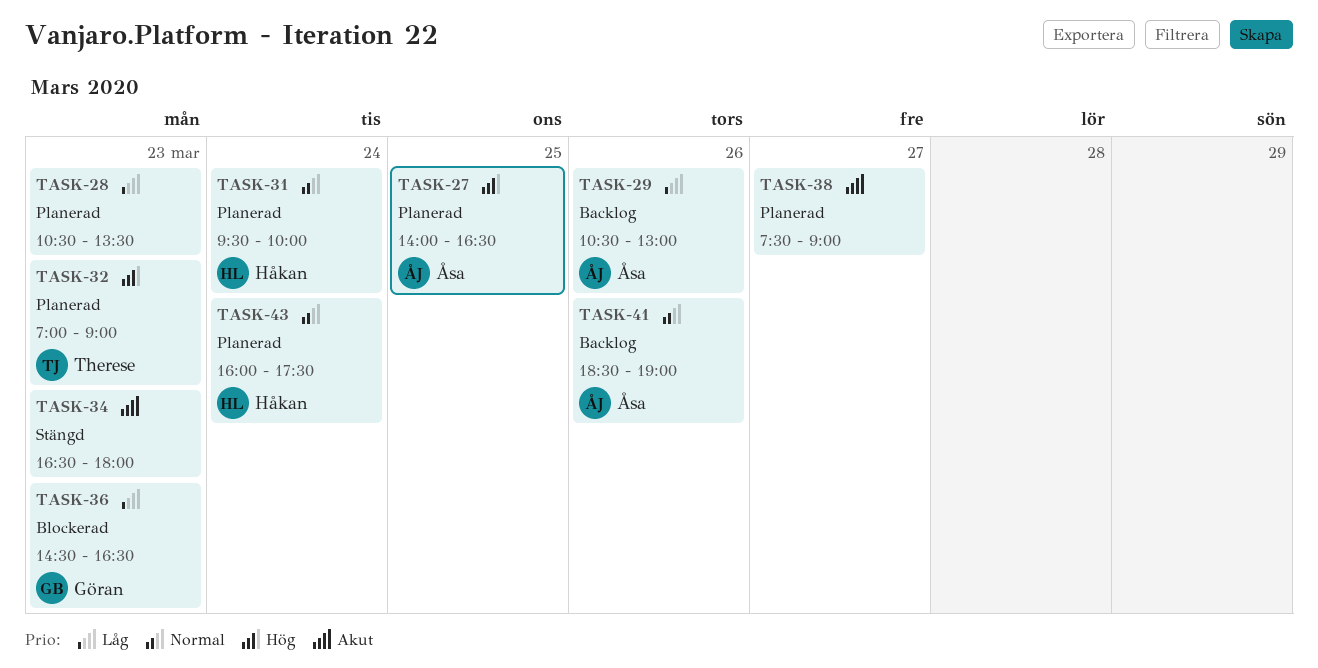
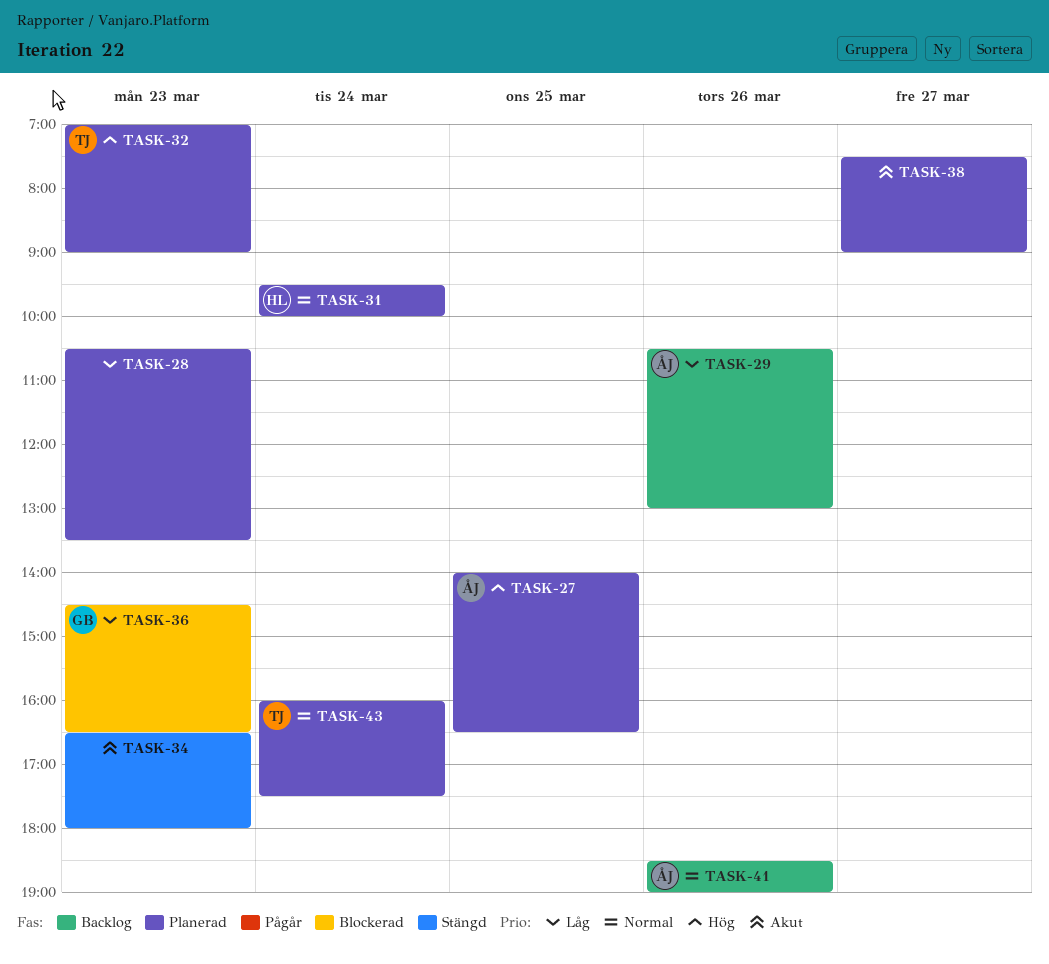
TASK-43, owner: Håkan -> Therese

